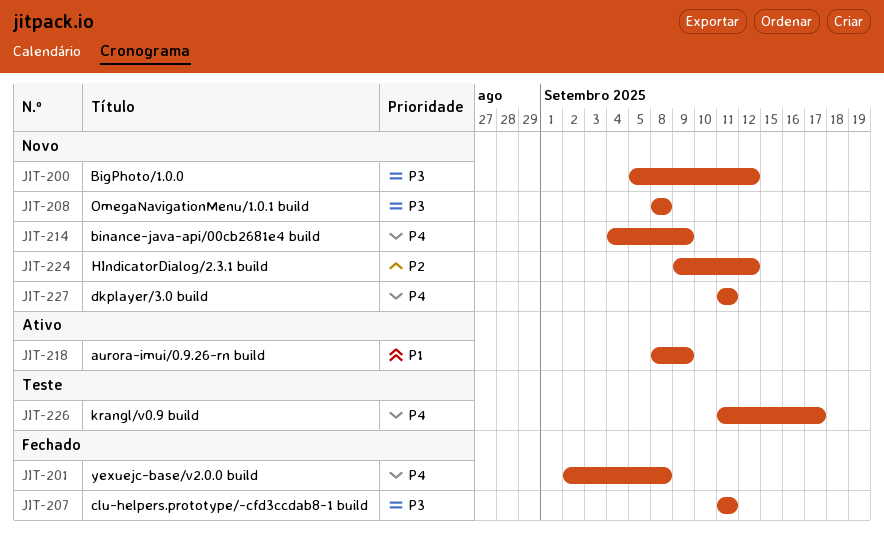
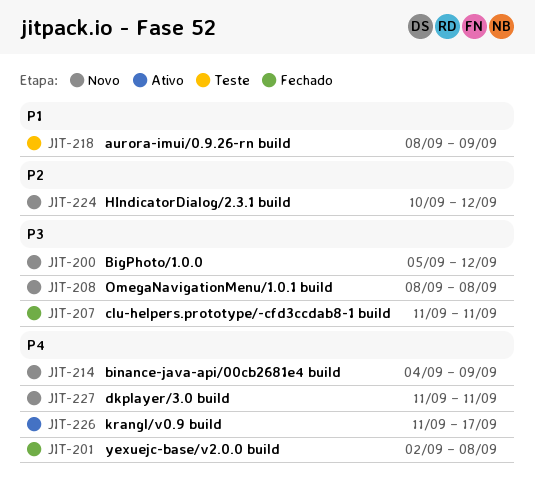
JIT-218, status: Ativo -> Teste
JIT-224, start: Sep 9 -> Sep 10
JIT-226, status: Teste -> Ativo

